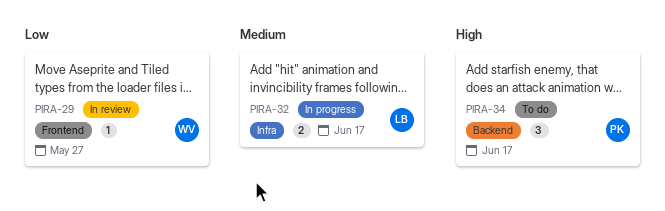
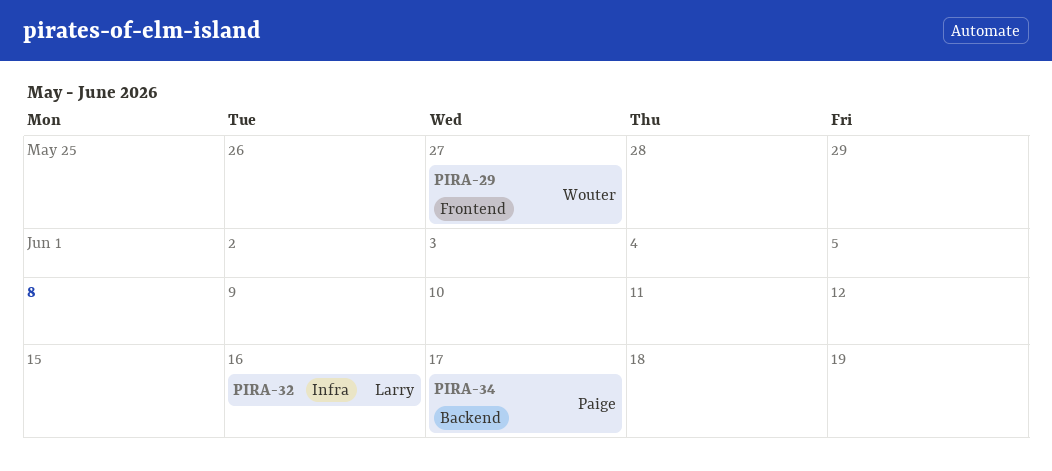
PIRA-32, due: Jun 17 -> Jun 16

